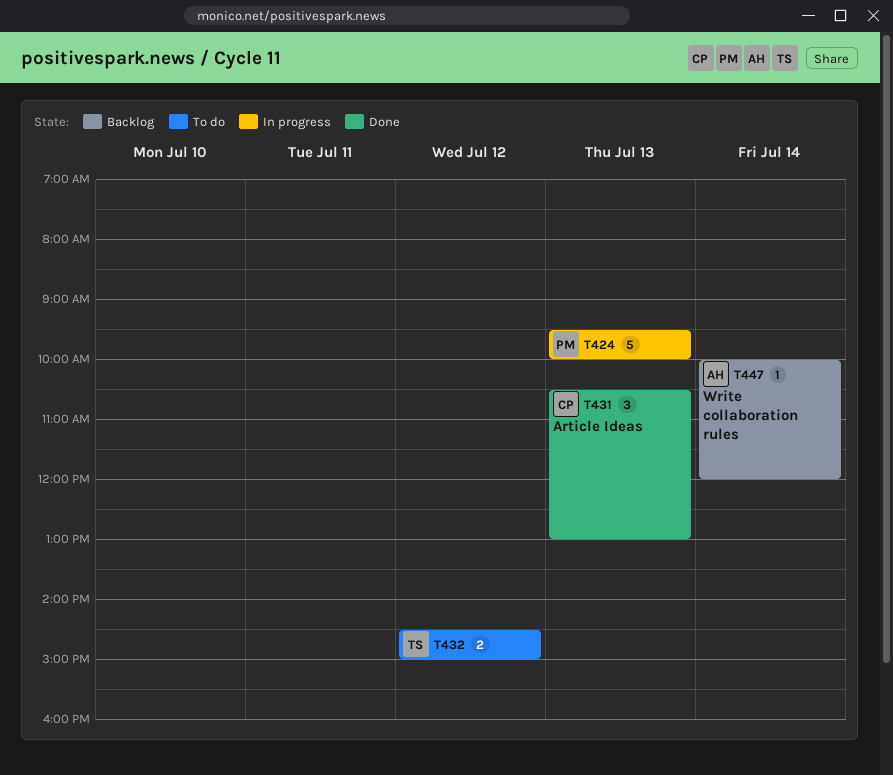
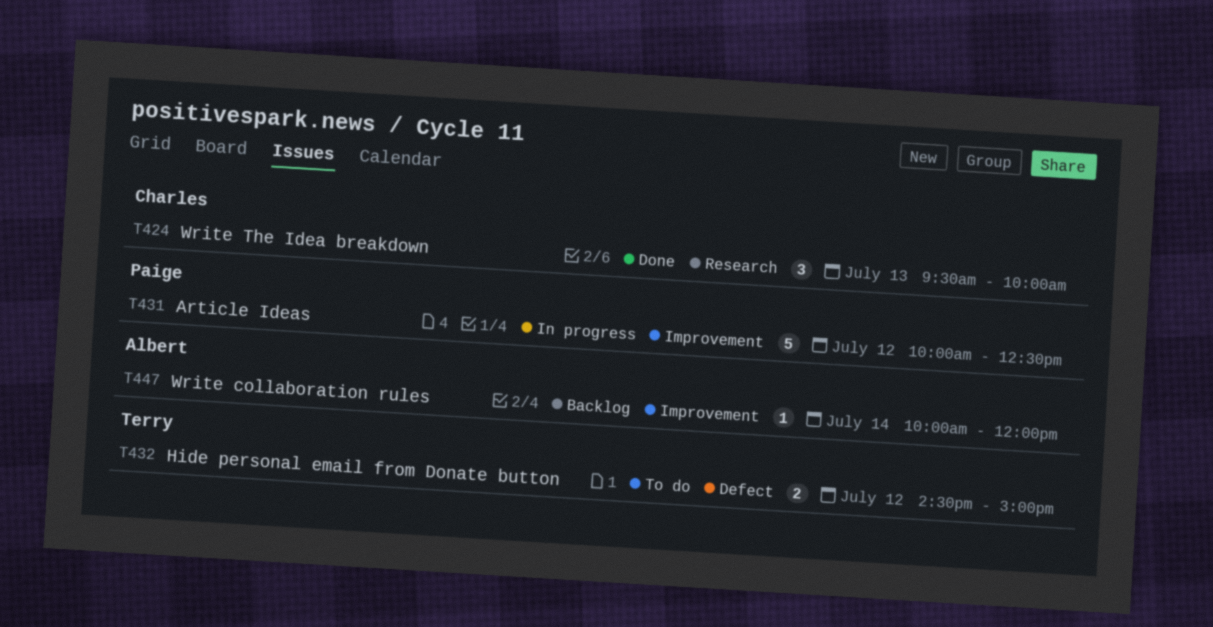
T424, status: In progress -> Done
T424, owner: Paige -> Charles
T424, estimate: 5 -> 3
T431, status: Done -> In progress
T431, owner: Charles -> Paige
T431, estimate: 3 -> 5
T431, day: Jul 13 -> Jul 12
T431, begins: 10:30 -> 10:00
T431, ends: 13:00 -> 12:30

